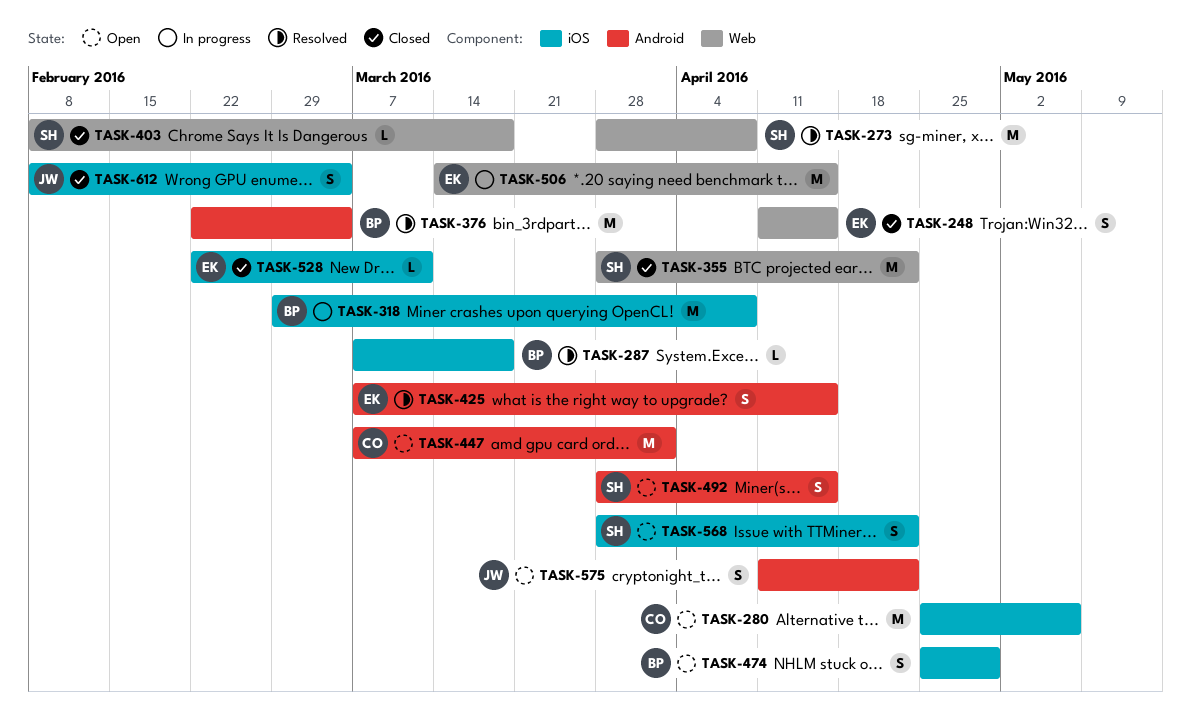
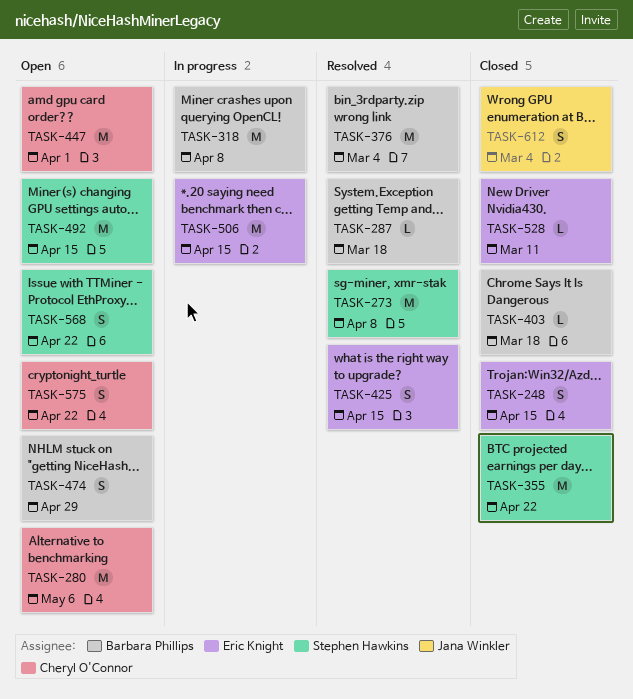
TASK-403, owner: Stephen Hawkins -> Barbara Phillips
TASK-492, estimate: S -> M
TASK-575, owner: Jana Winkler -> Cheryl O'Connor

